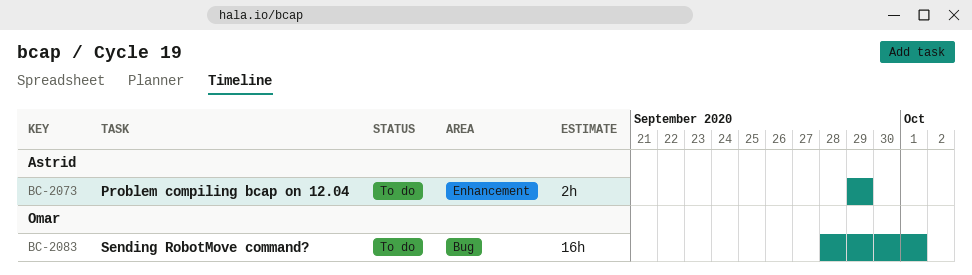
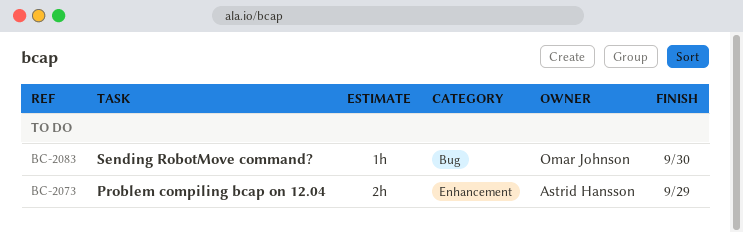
BC-2083, estimate: 16h -> 1h
BC-2083, due: Oct 1 -> Sep 30

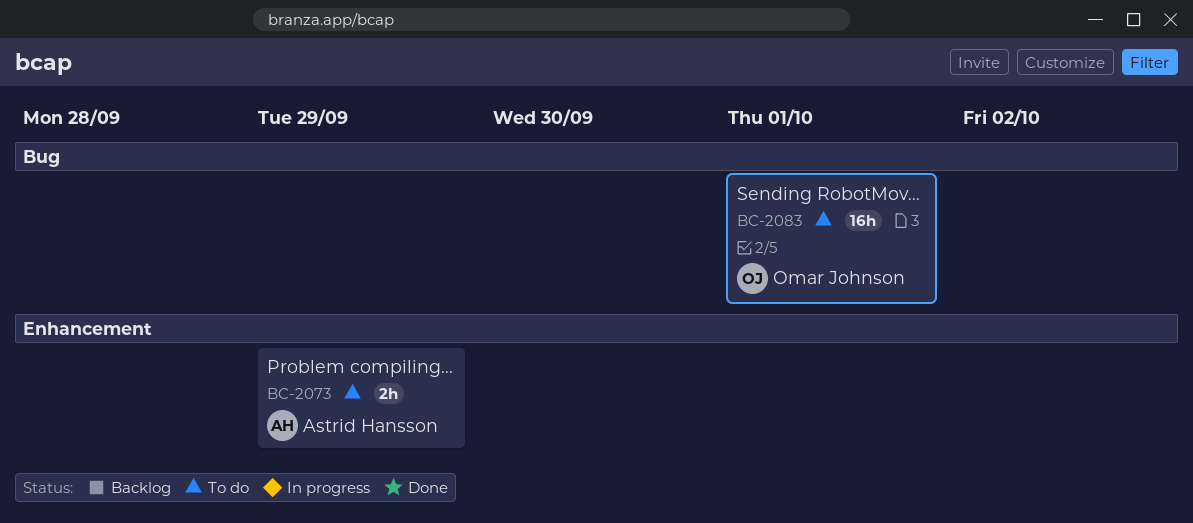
BC-2083, estimate: 1h -> 16h
BC-2083, due: Sep 30 -> Oct 1

